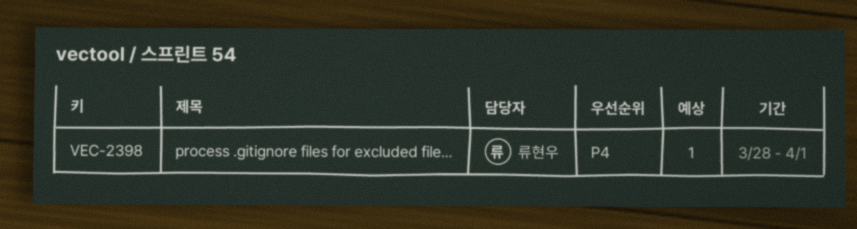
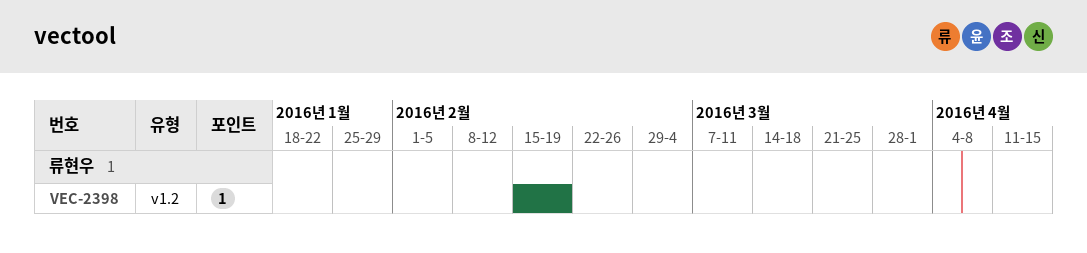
VEC-2398, start: Mar 28 -> Feb 15
VEC-2398, due: Apr 1 -> Feb 19

